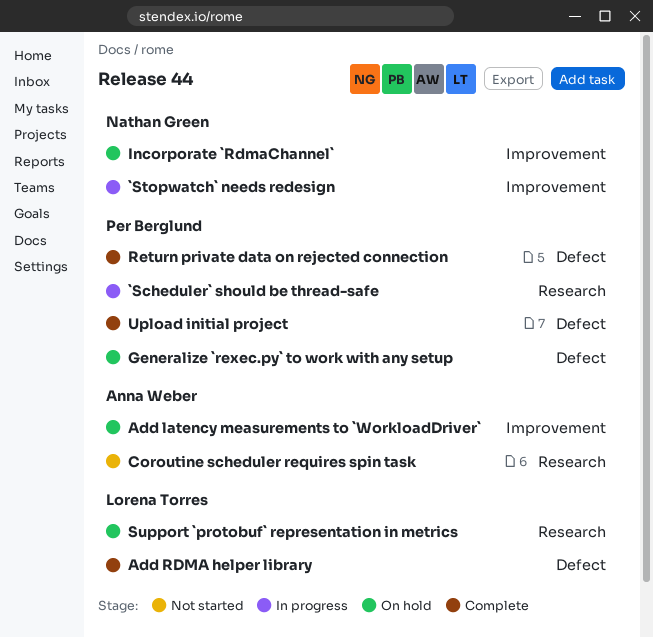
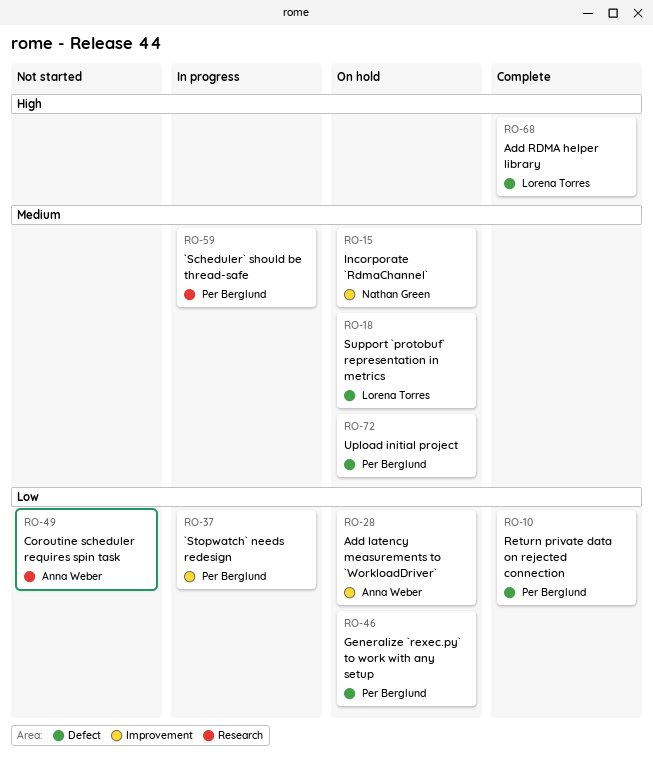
`Stopwatch` needs redesign, owner: Nathan Green -> Per Berglund
Support `protobuf` representation in metrics, label: Research -> Defect
Upload initial project, status: Complete -> On hold

